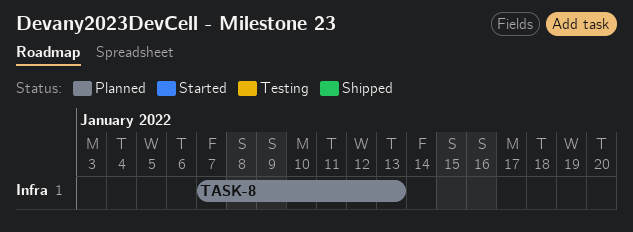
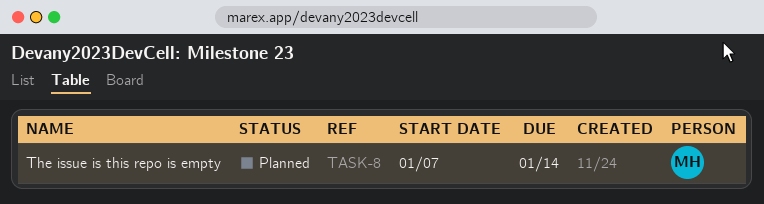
TASK-8, due: Jan 13 -> Jan 14

